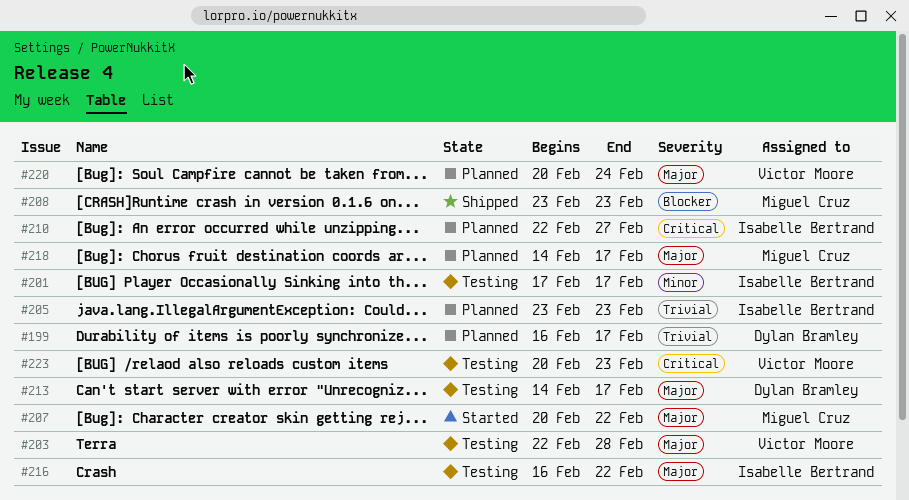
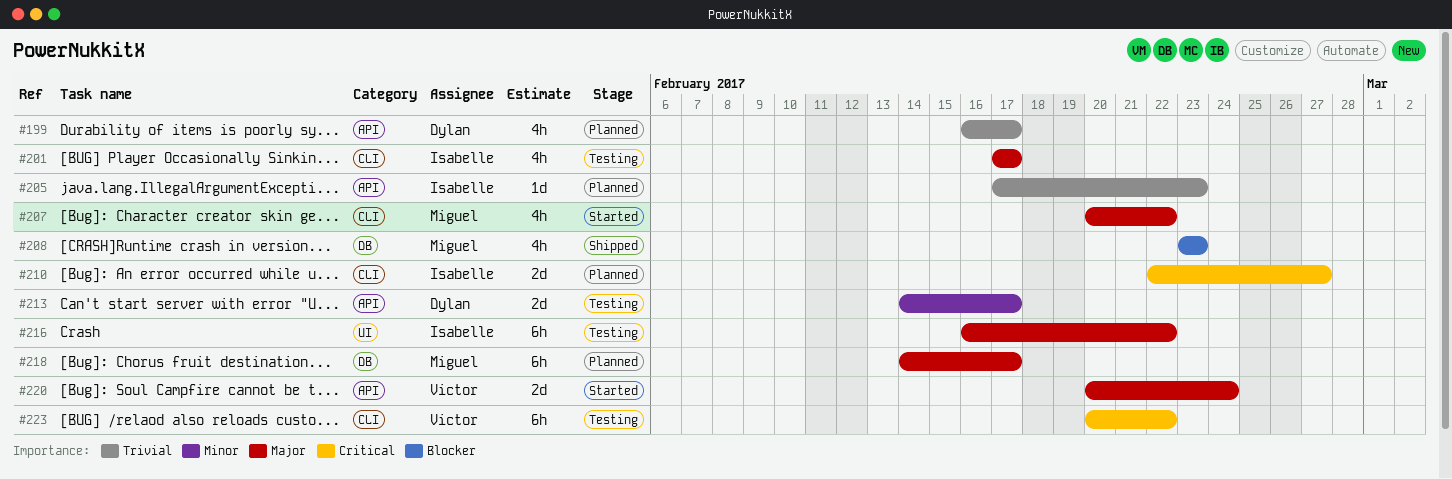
#201, priority: Minor -> Major
#203: present -> none
#205, start: Feb 23 -> Feb 17
#213, priority: Major -> Minor
#220, status: Planned -> Started
#223, due: Feb 23 -> Feb 22

